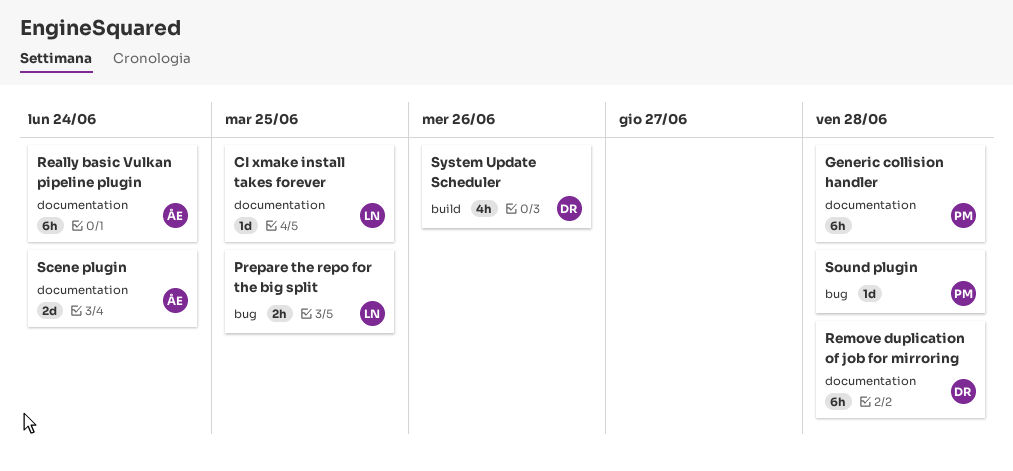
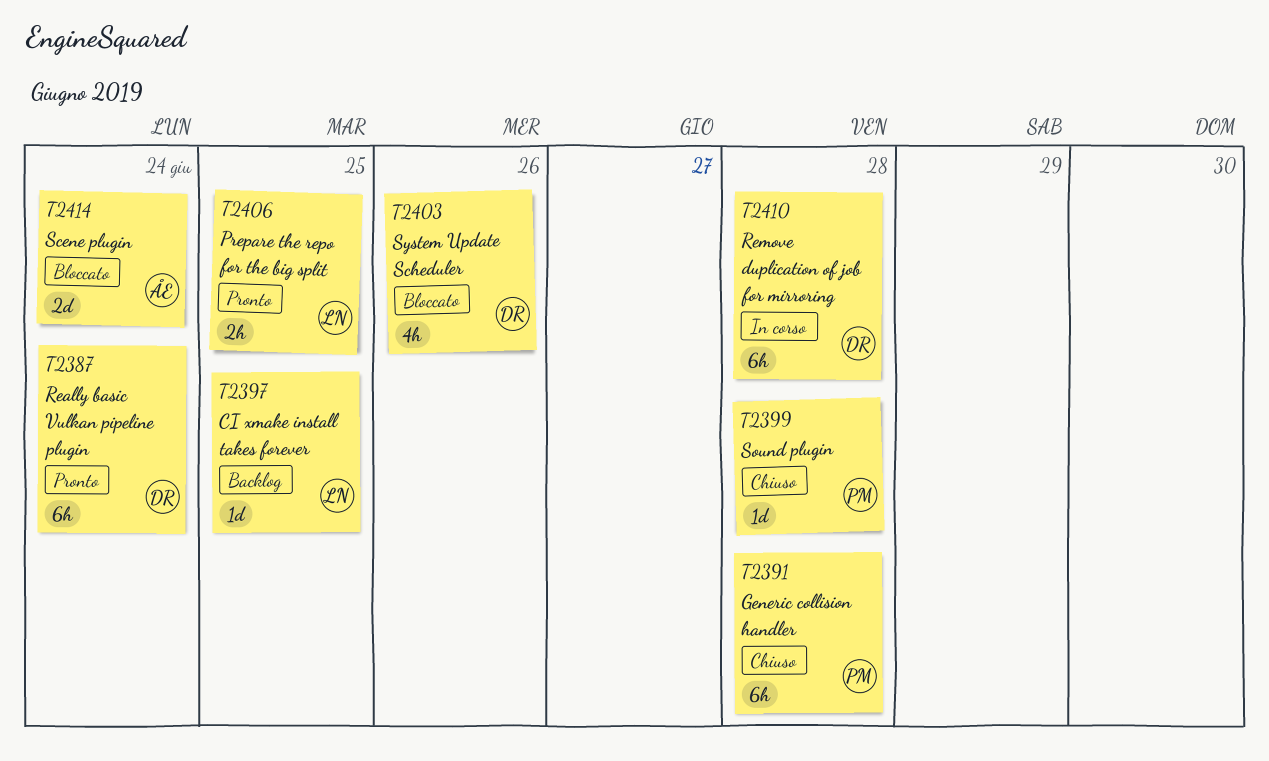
Really basic Vulkan pipeline plugin, owner: ÅE -> DR

